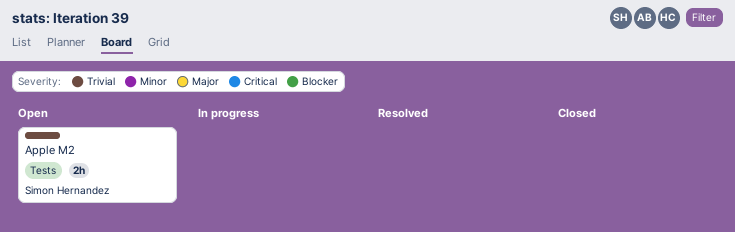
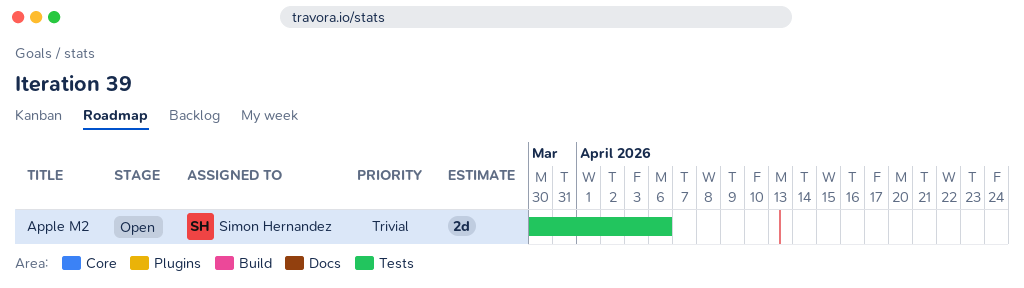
Apple M2, estimate: 2h -> 2d

